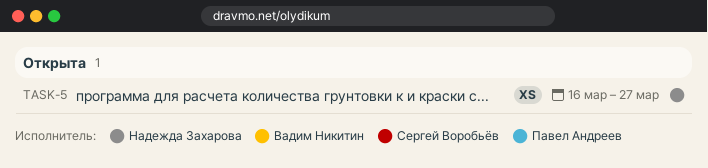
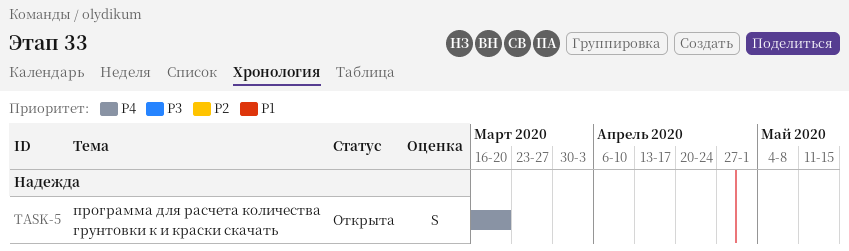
TASK-5, estimate: XS -> S
TASK-5, due: Mar 27 -> Mar 20

